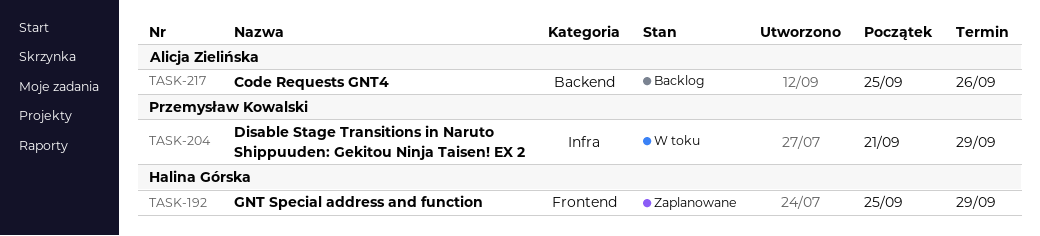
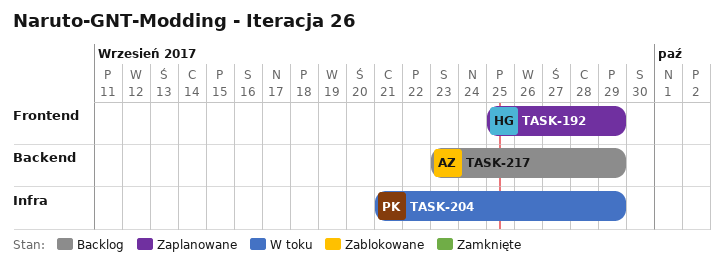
TASK-217, start: Sep 25 -> Sep 23
TASK-217, due: Sep 26 -> Sep 29

